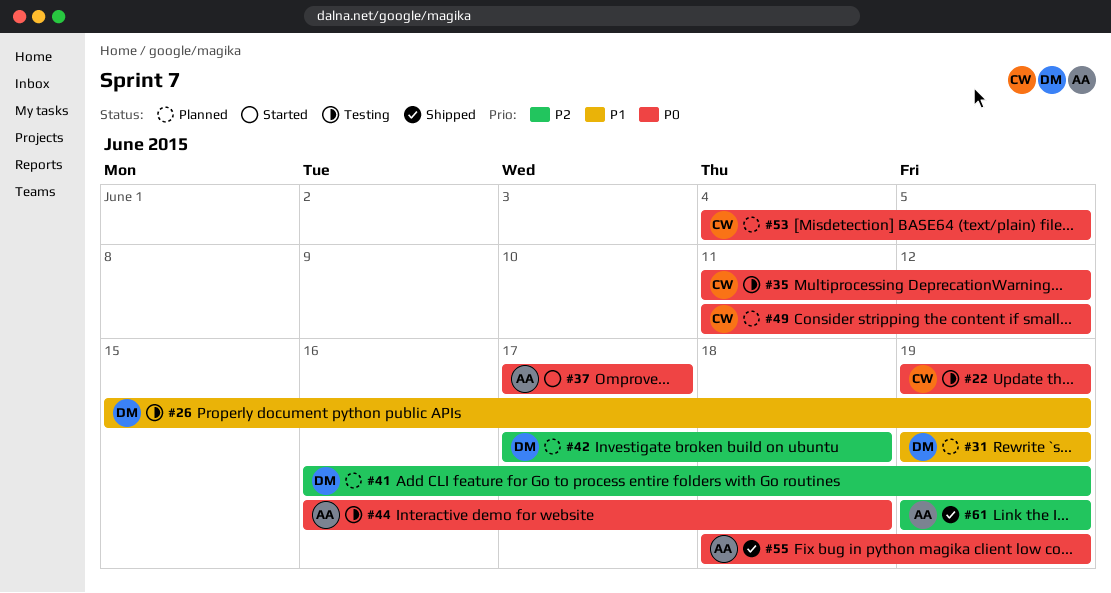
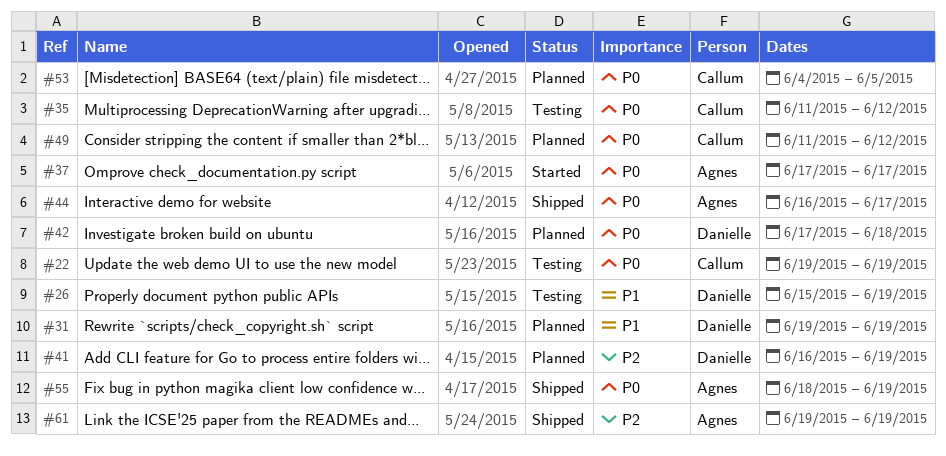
#42, priority: P2 -> P0
#44, status: Testing -> Shipped
#44, due: Jun 18 -> Jun 17

